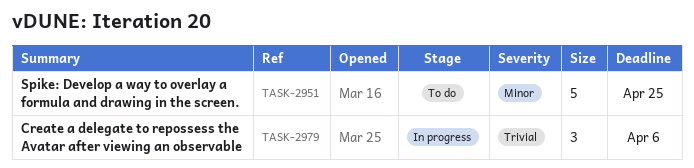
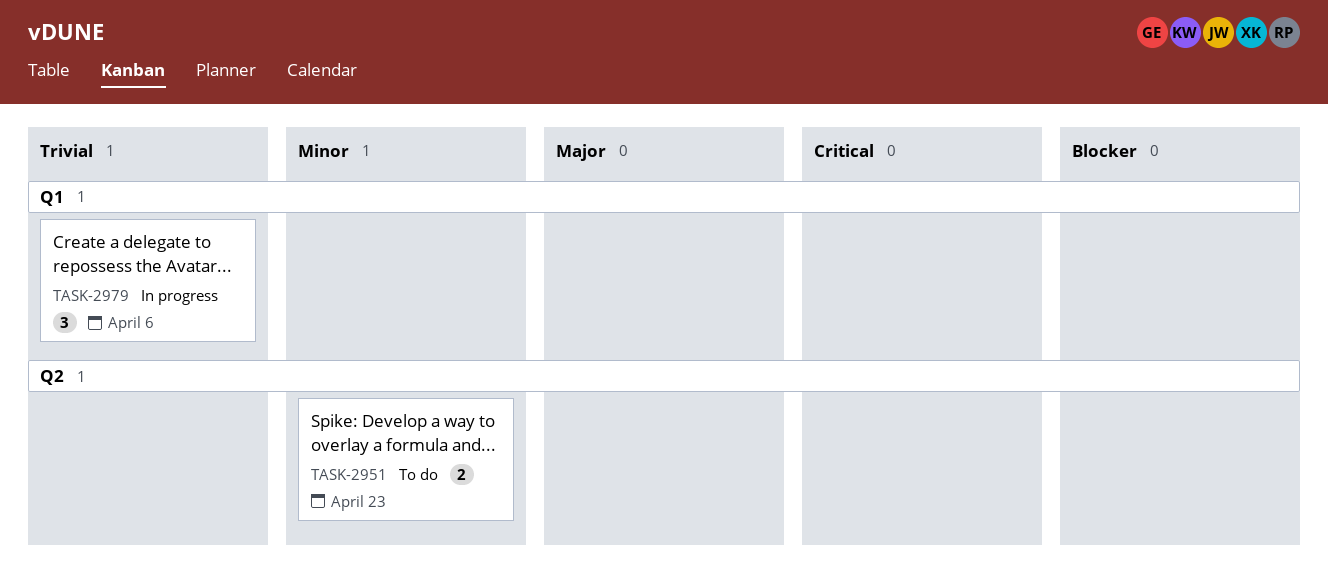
TASK-2951, estimate: 5 -> 2
TASK-2951, due: Apr 25 -> Apr 23

